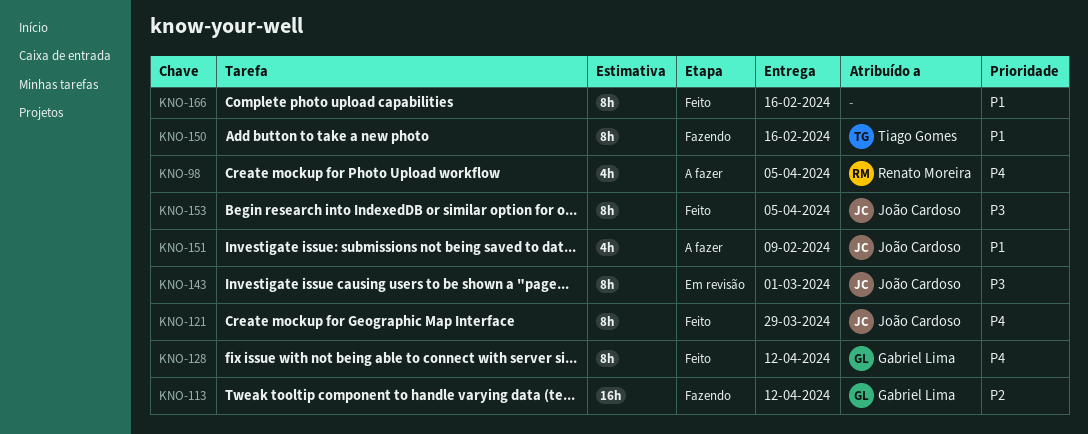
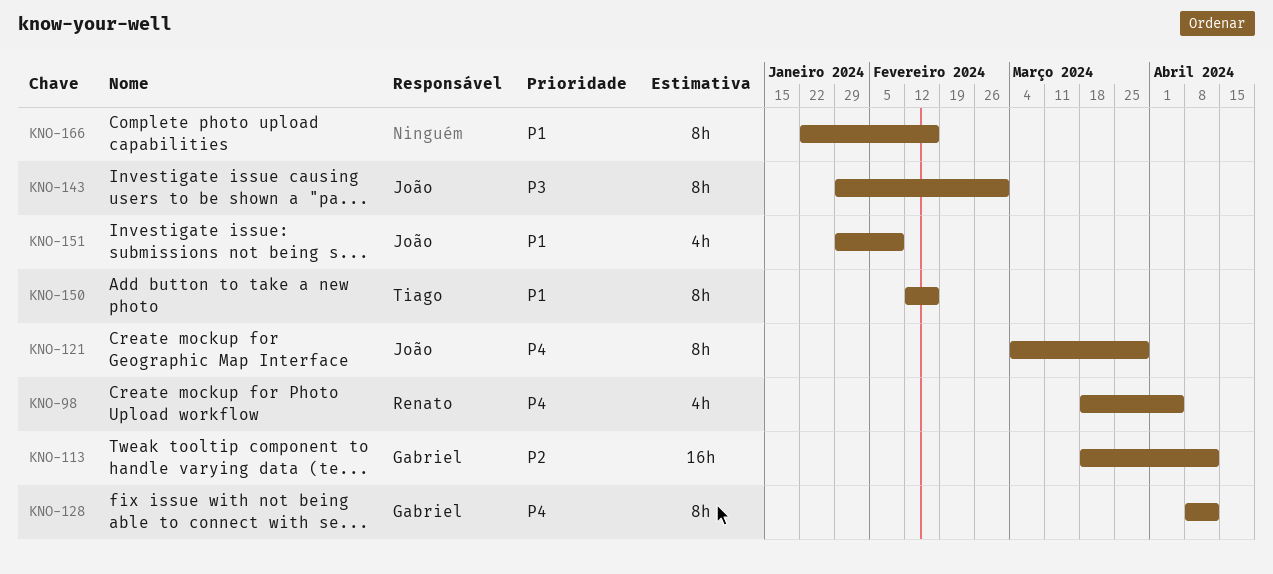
KNO-153: present -> none

